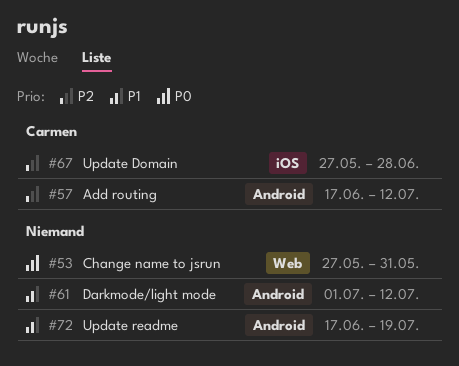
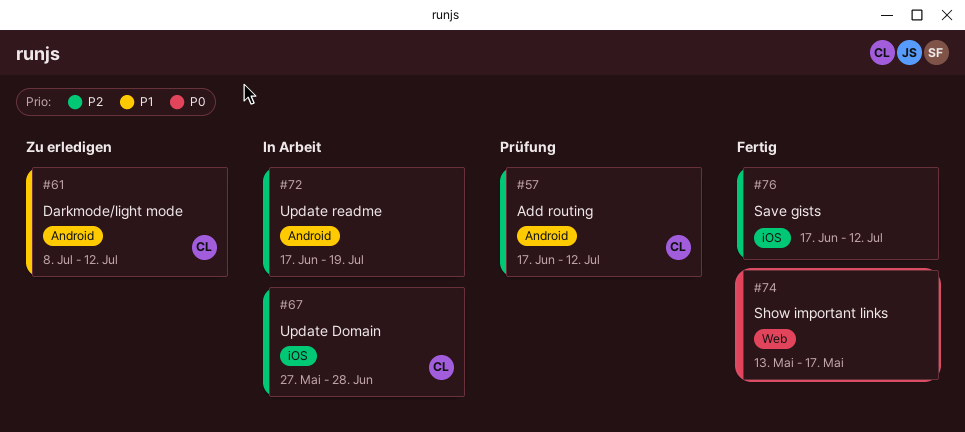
#53: present -> none
#61, owner: none -> Carmen
#61, start: Jul 1 -> Jul 8
#72, priority: P1 -> P2
#74: none -> present
#76: none -> present

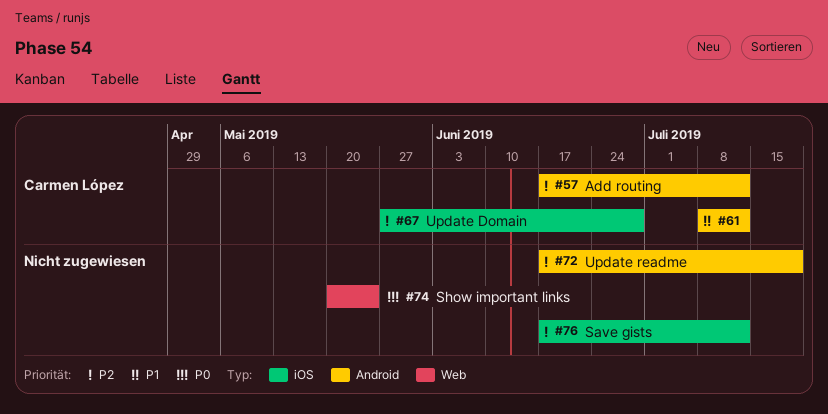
#74, start: May 13 -> May 20
#74, due: May 17 -> May 24

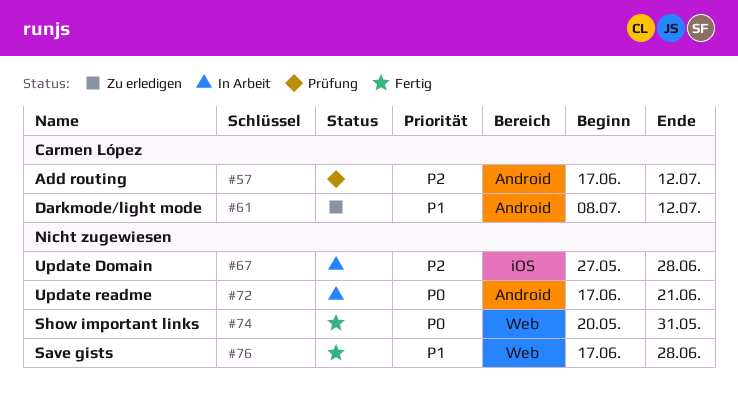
#67, owner: Carmen López -> none
#72, priority: P2 -> P0
#72, due: Jul 19 -> Jun 21
#74, due: May 24 -> May 31
#76, priority: P2 -> P1
#76, label: iOS -> Web
#76, due: Jul 12 -> Jun 28

